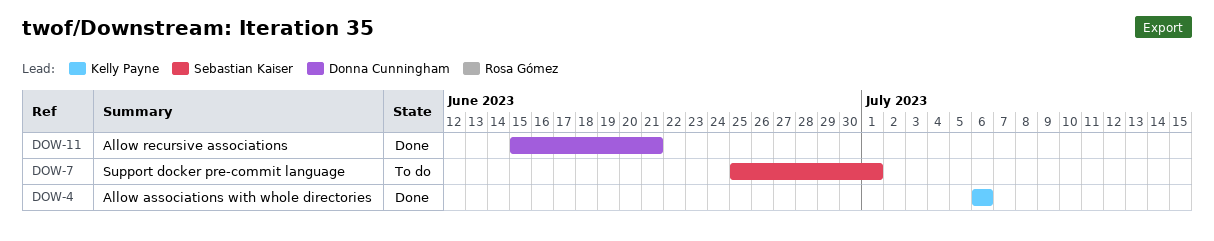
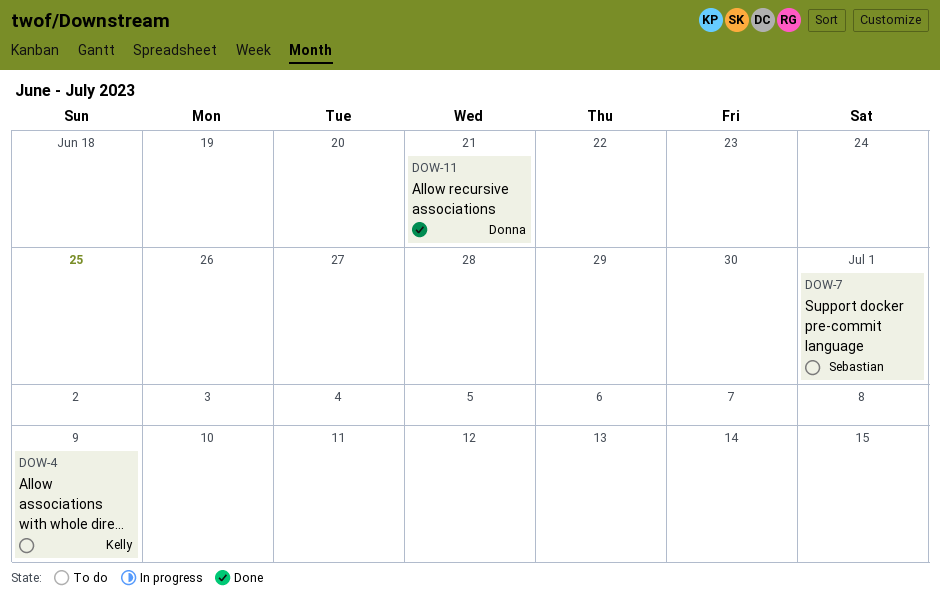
DOW-4, status: Done -> To do
DOW-4, due: Jul 6 -> Jul 9

